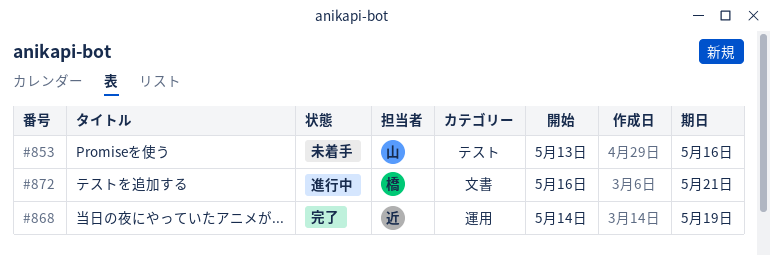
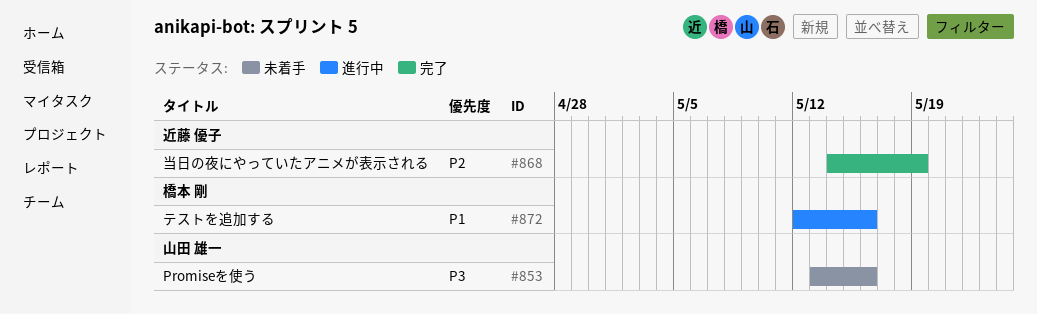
#872, start: May 16 -> May 12
#872, due: May 21 -> May 16

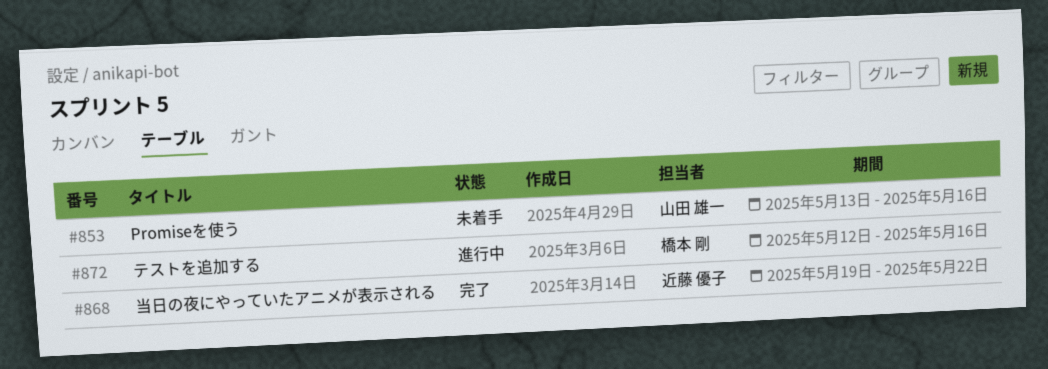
#868, start: May 14 -> May 19
#868, due: May 19 -> May 22

